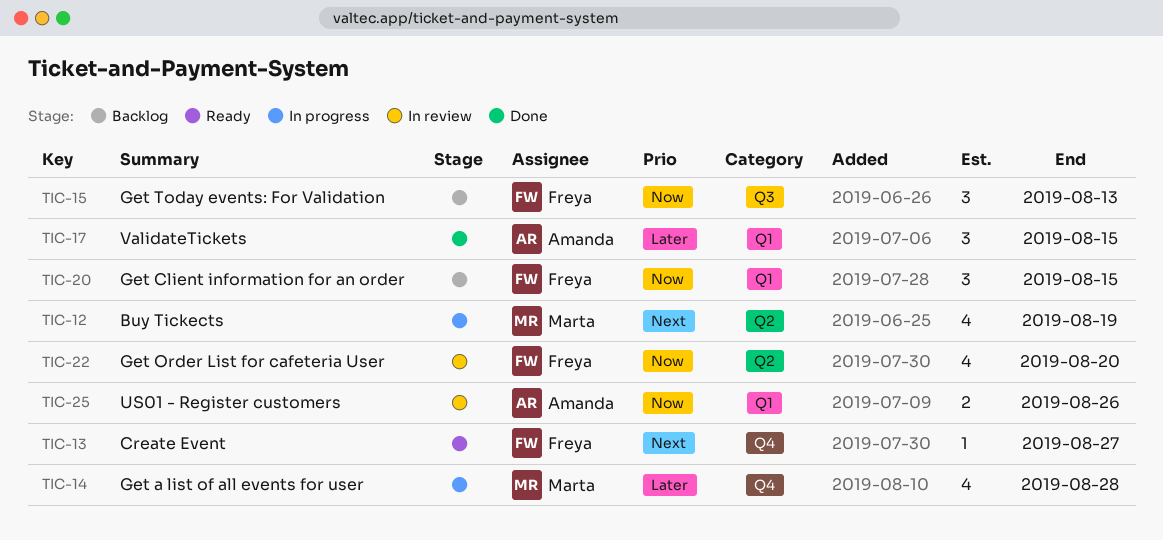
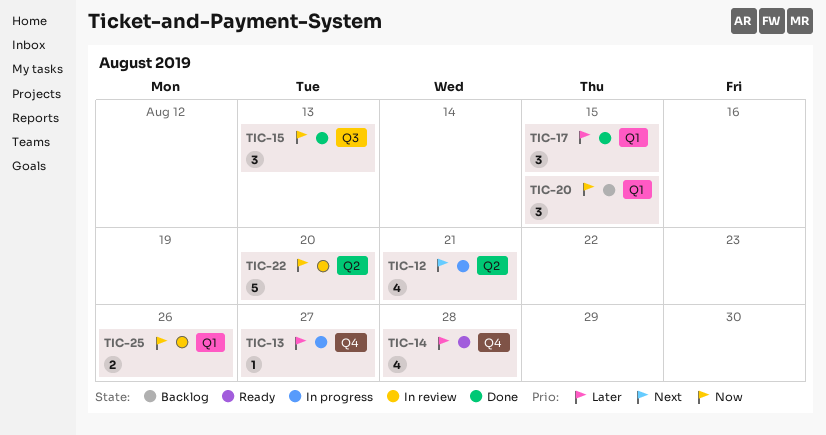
TIC-12, due: Aug 19 -> Aug 21
TIC-13, status: Ready -> In progress
TIC-13, priority: Next -> Later
TIC-14, status: In progress -> Ready
TIC-15, status: Backlog -> Done
TIC-22, estimate: 4 -> 5

